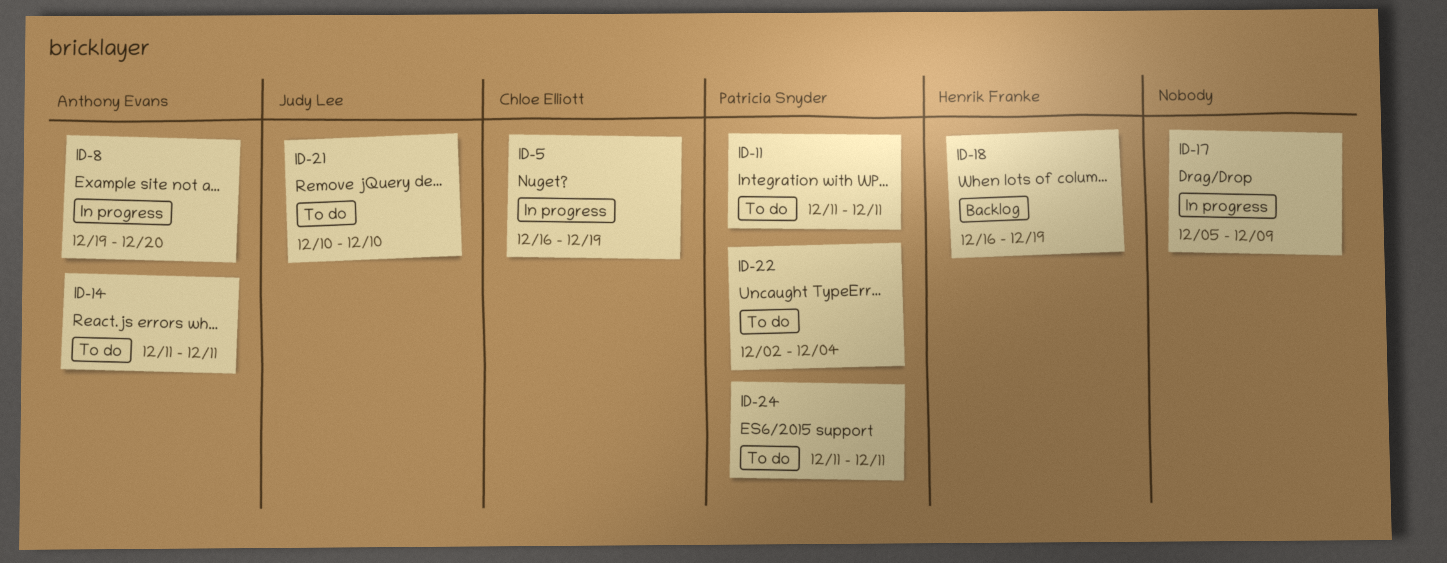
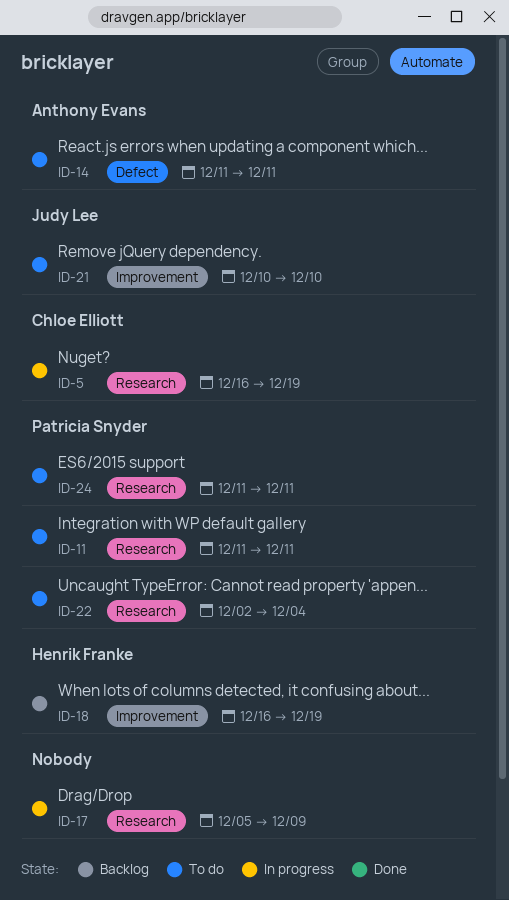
ID-8: present -> none

